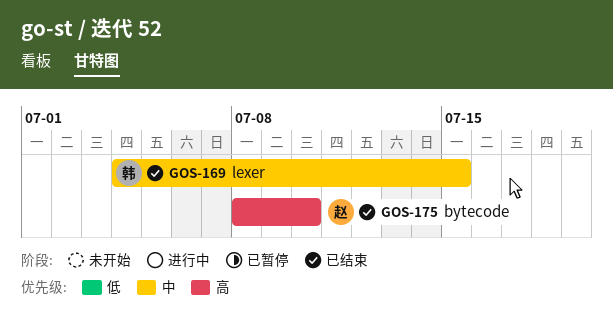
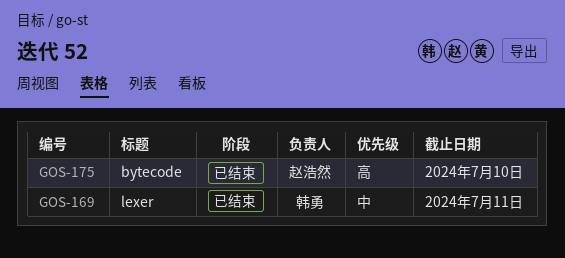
GOS-169, due: Jul 15 -> Jul 11

